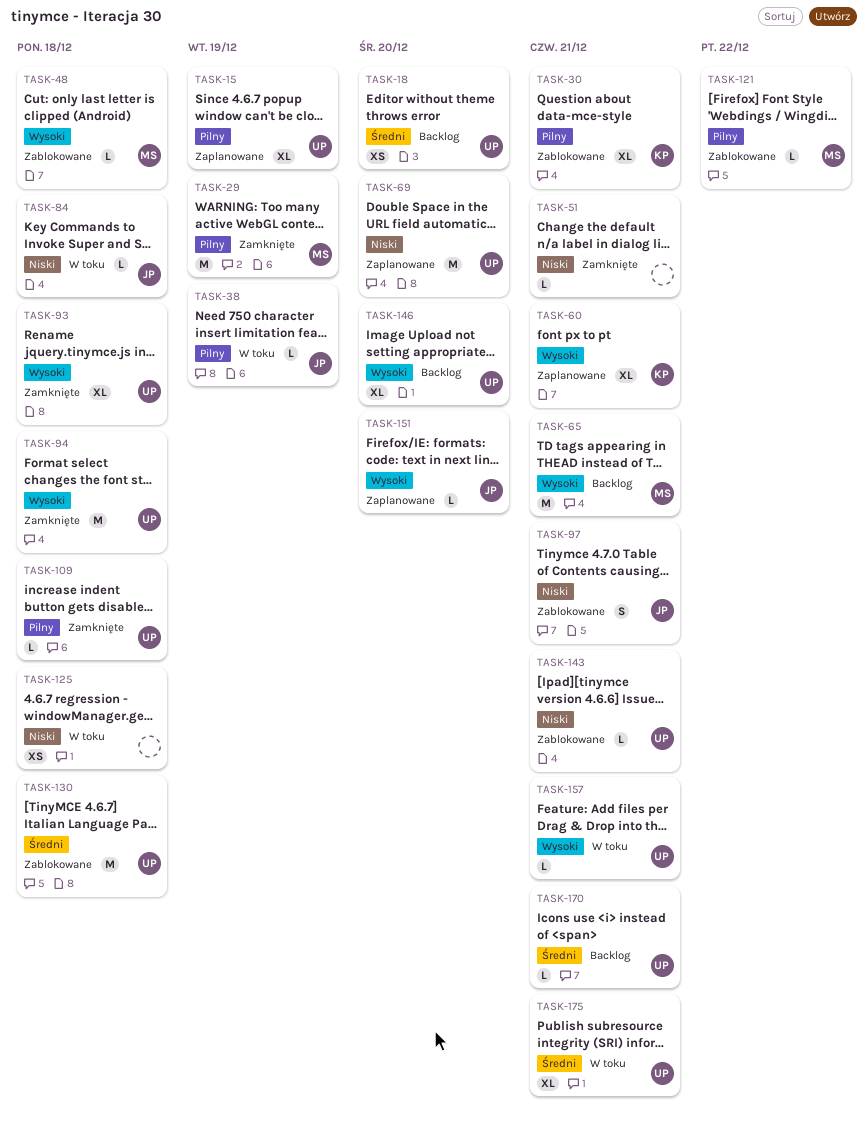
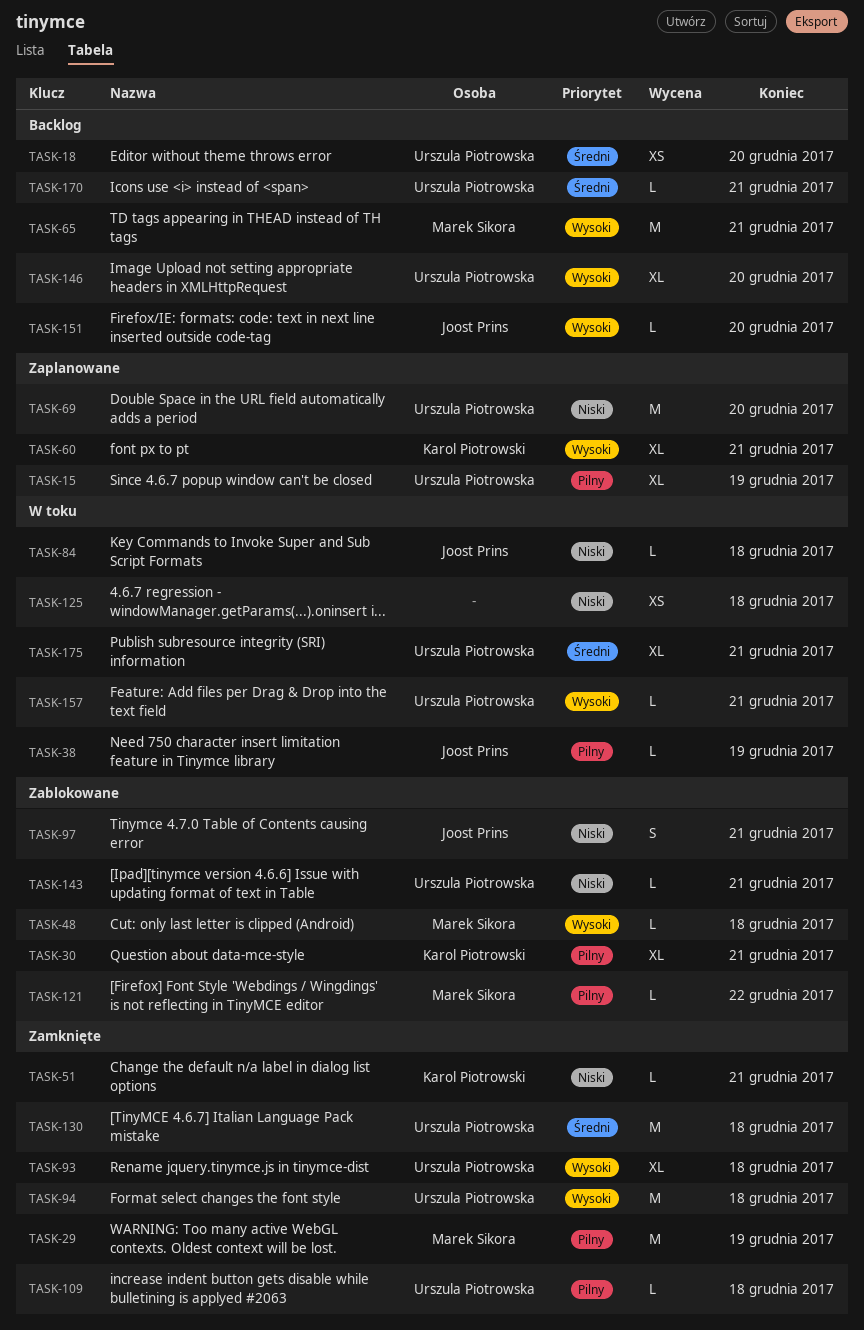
TASK-51, owner: none -> Karol Piotrowski
TASK-130, status: Zablokowane -> Zamknięte
TASK-151, status: Zaplanowane -> Backlog

